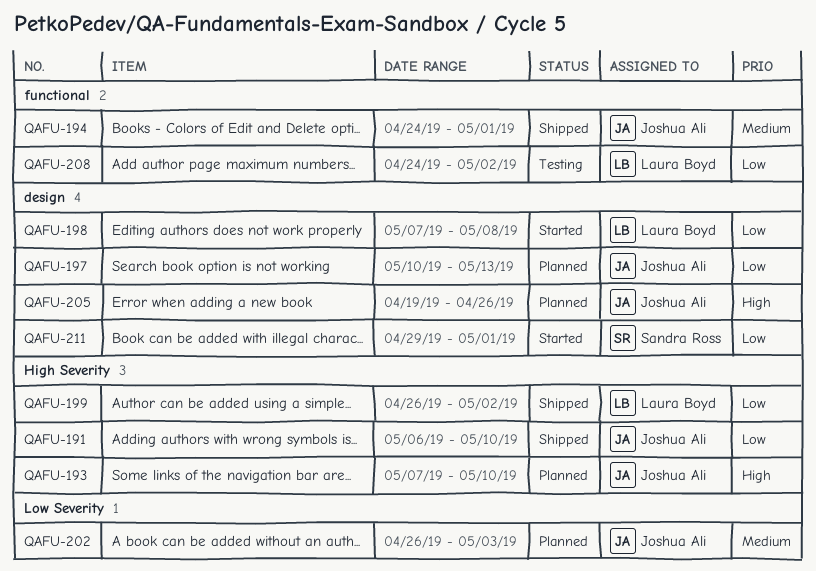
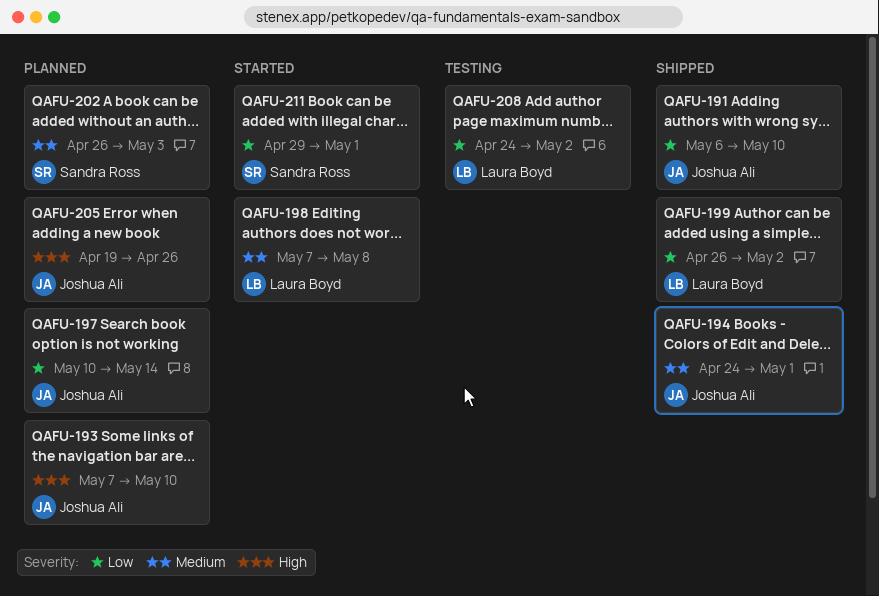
QAFU-197, due: May 13 -> May 14
QAFU-198, priority: Low -> Medium
QAFU-202, owner: Joshua Ali -> Sandra Ross

